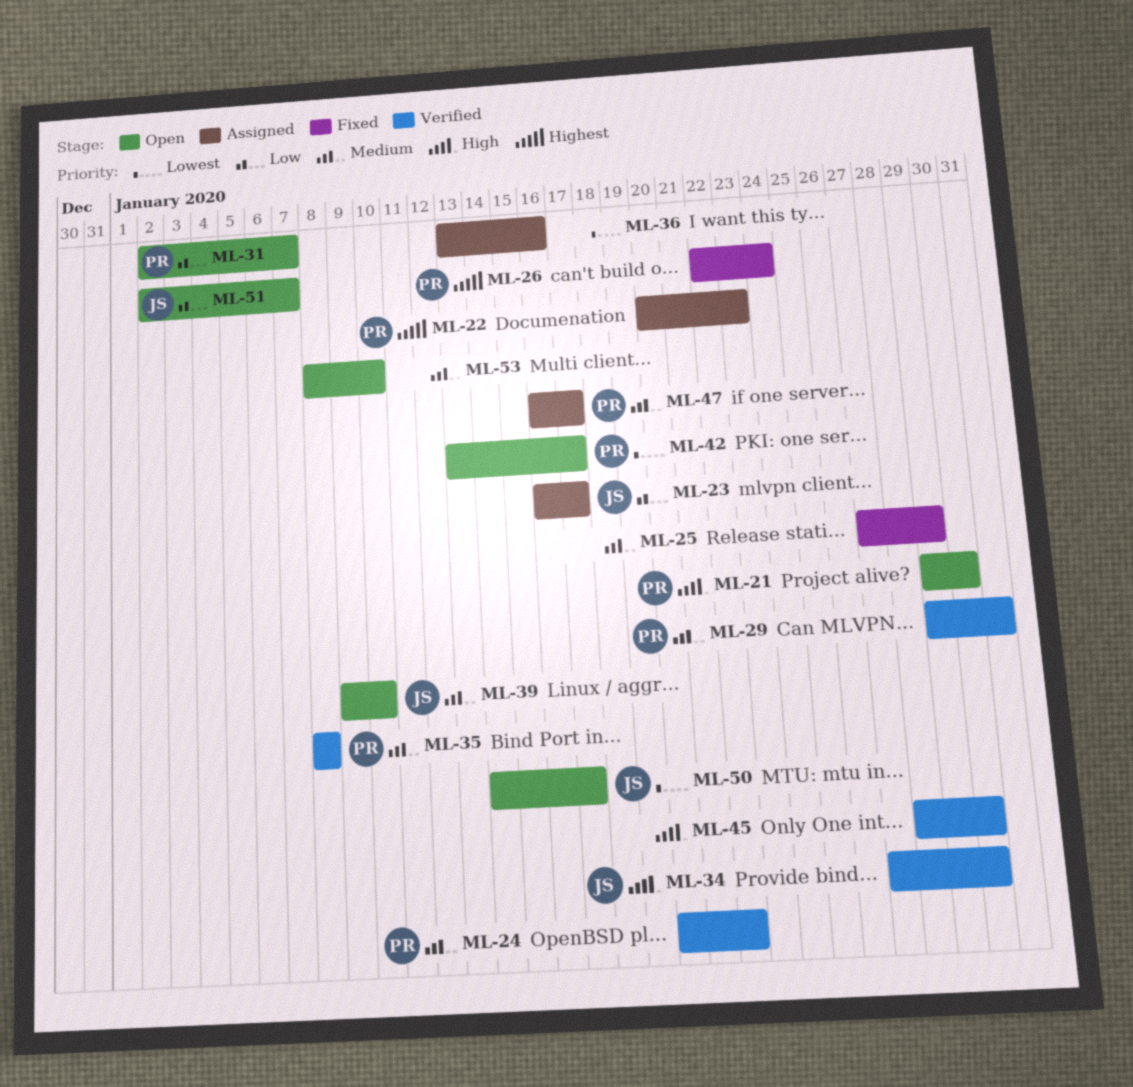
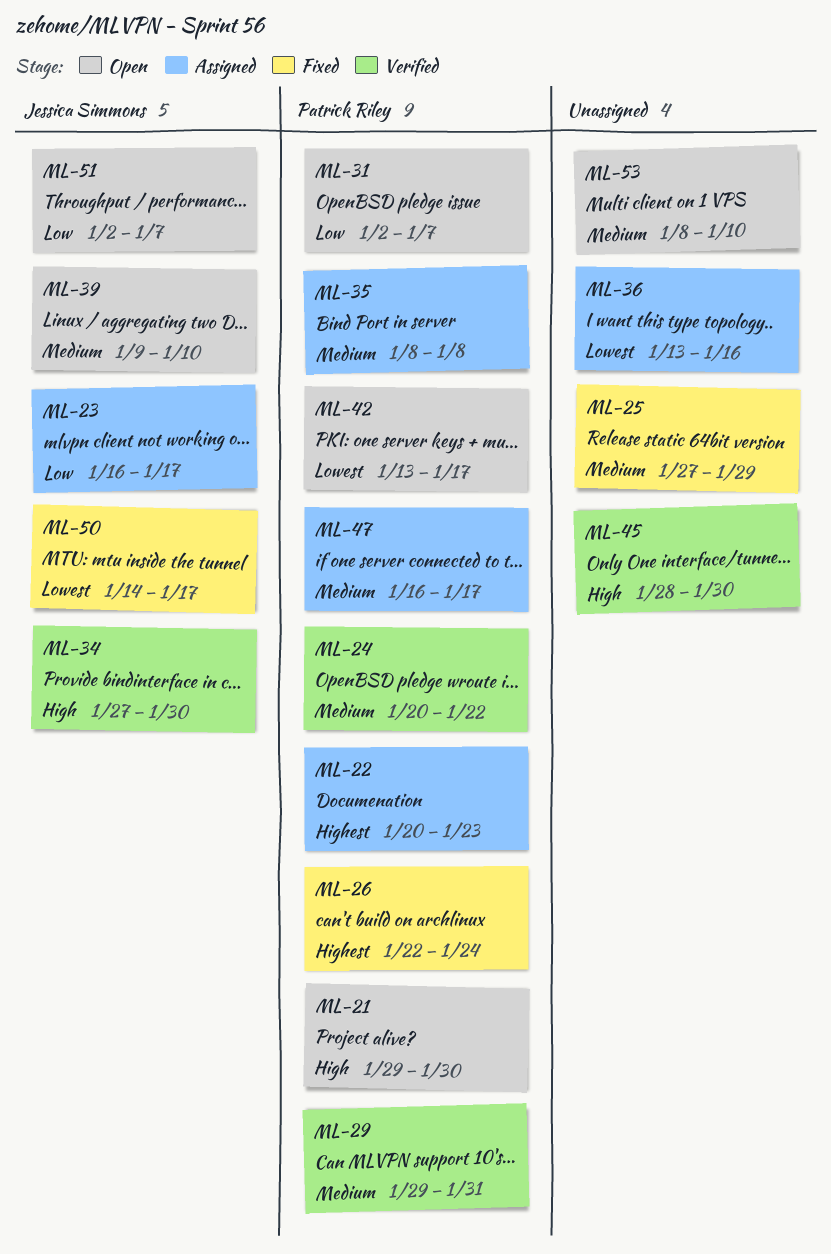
ML-35, status: Verified -> Assigned
ML-50, status: Open -> Fixed

